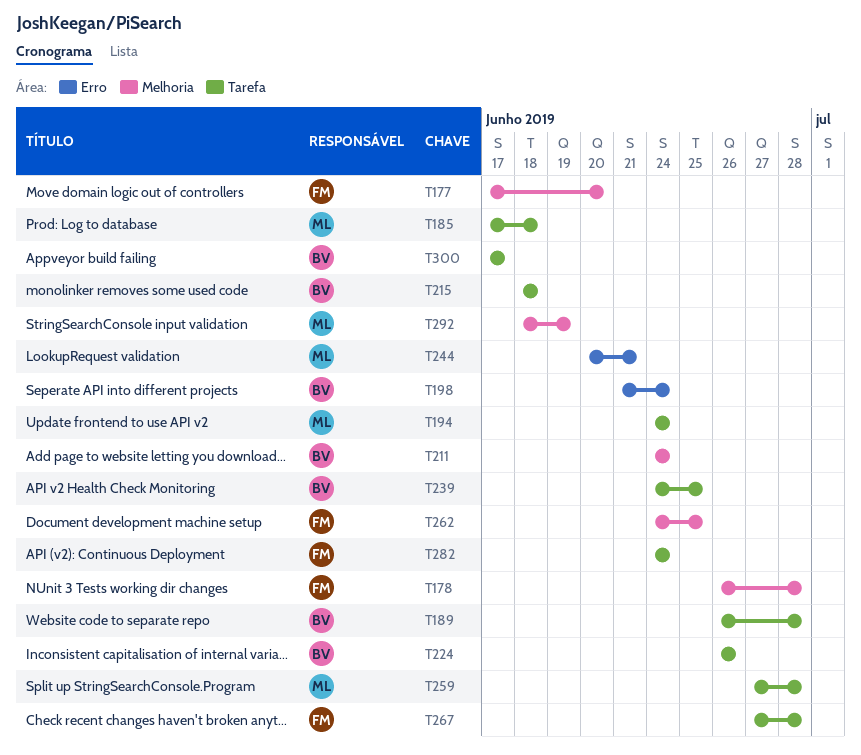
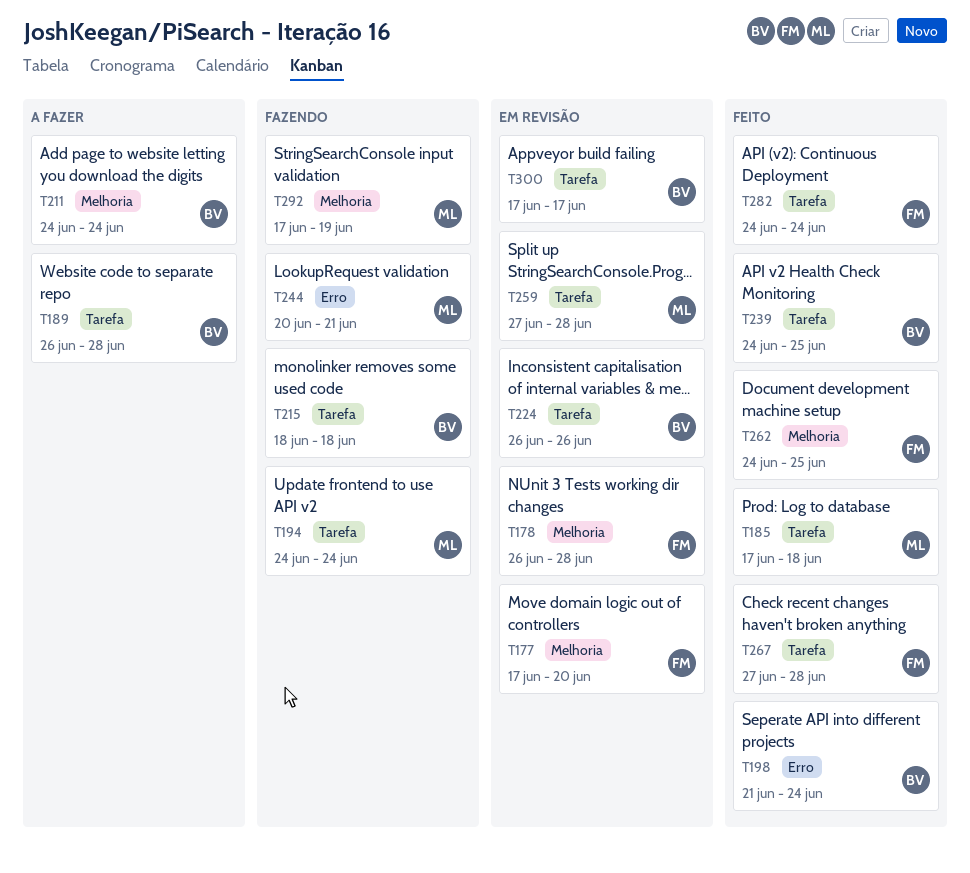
T292, start: Jun 18 -> Jun 17

